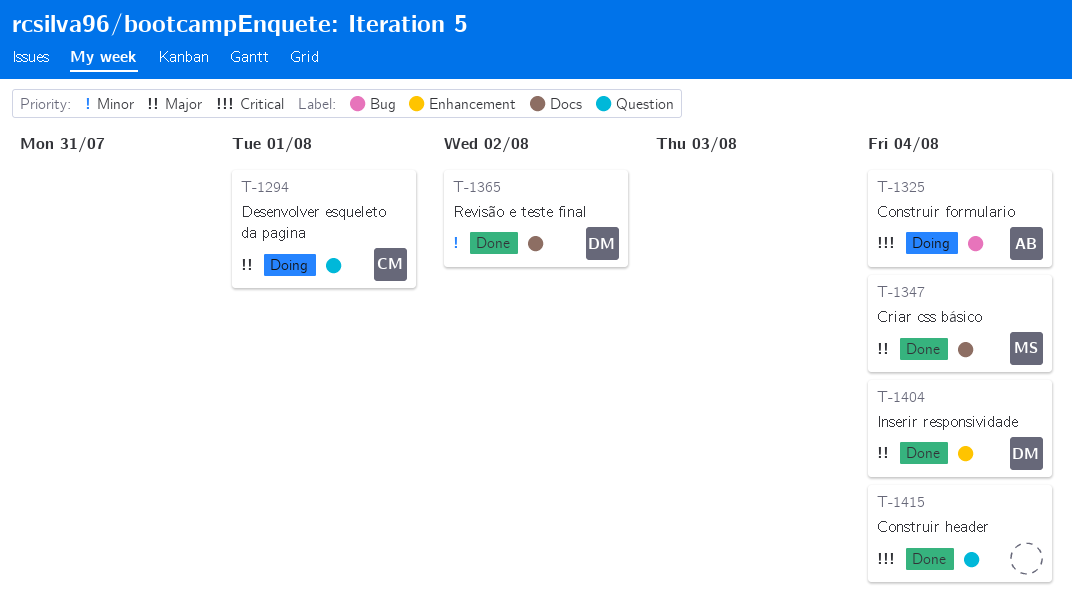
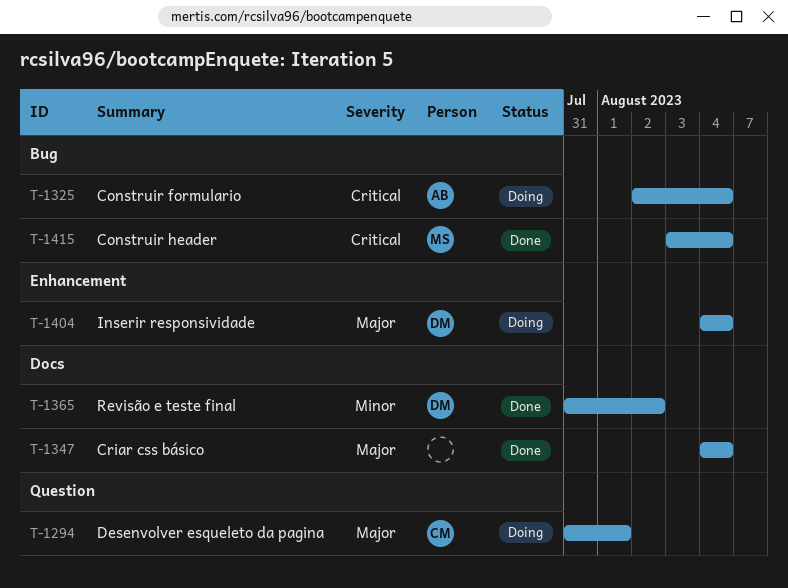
T-1347, owner: MS -> none
T-1404, status: Done -> Doing
T-1415, owner: none -> MS
T-1415, label: Question -> Bug

